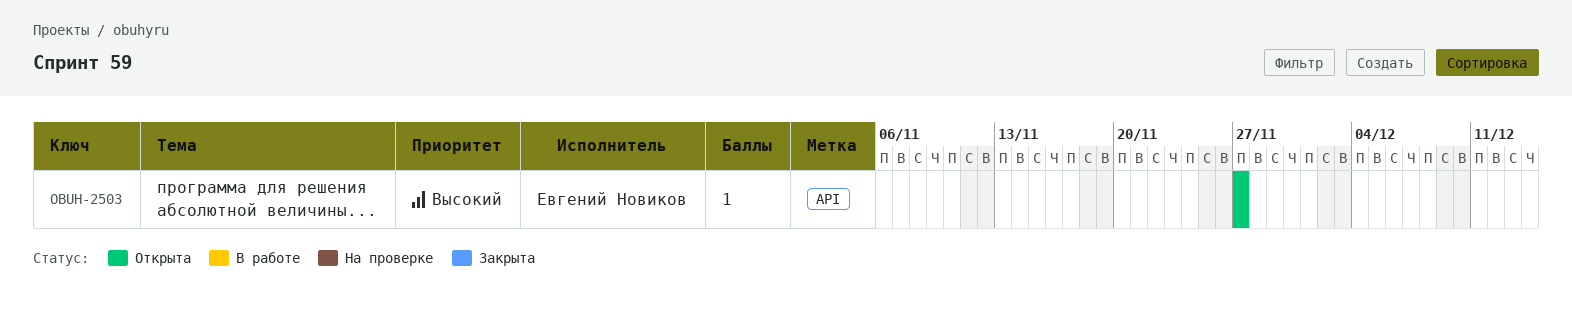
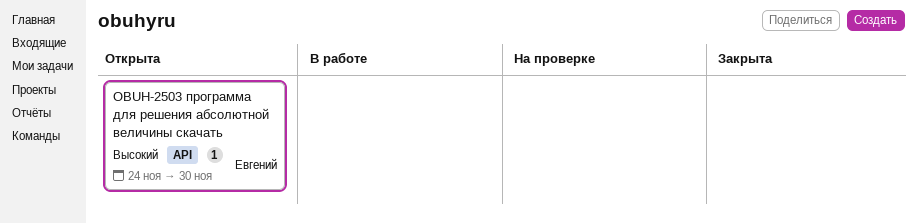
OBUH-2503, start: Nov 27 -> Nov 24
OBUH-2503, due: Nov 27 -> Nov 30

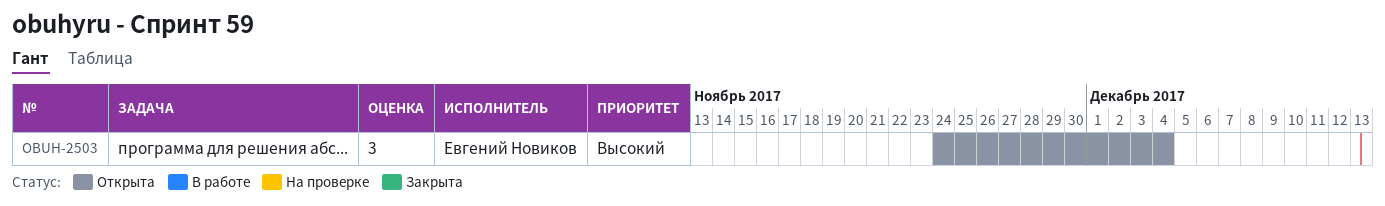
OBUH-2503, estimate: 1 -> 3
OBUH-2503, due: Nov 30 -> Dec 4

